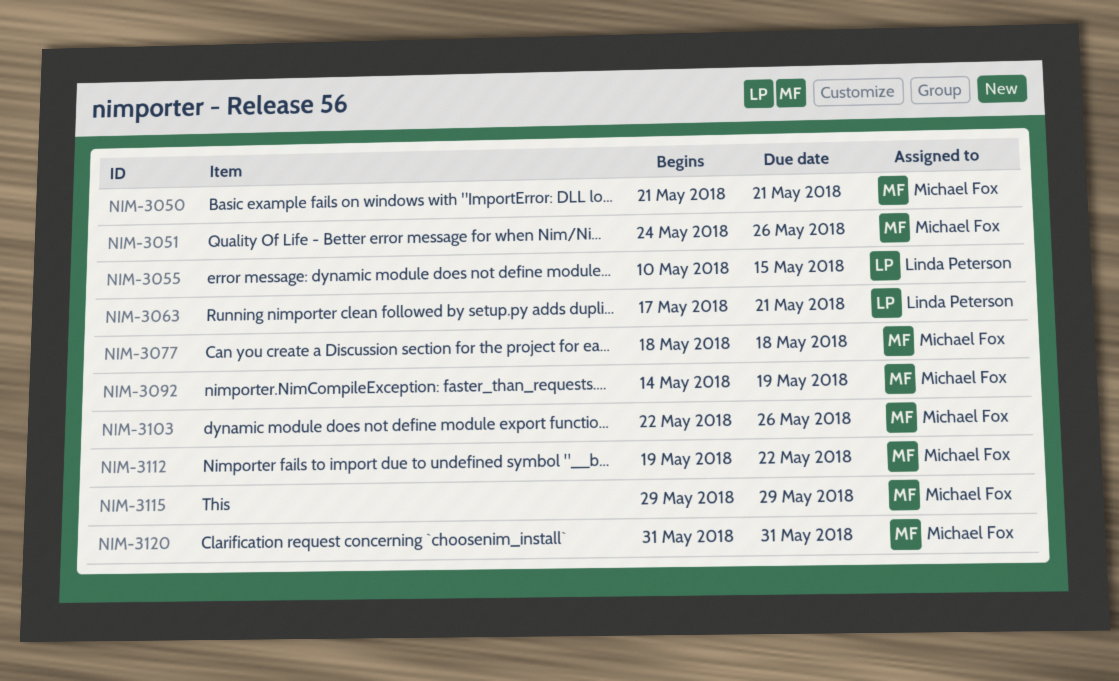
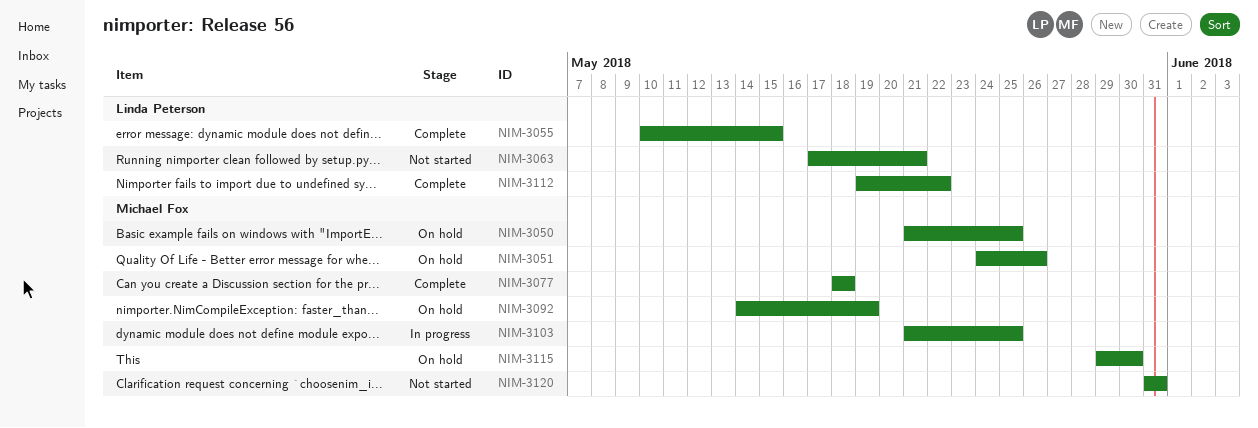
NIM-3050, due: May 21 -> May 25
NIM-3103, start: May 22 -> May 21
NIM-3103, due: May 26 -> May 25
NIM-3112, owner: Michael Fox -> Linda Peterson
NIM-3115, due: May 29 -> May 30

